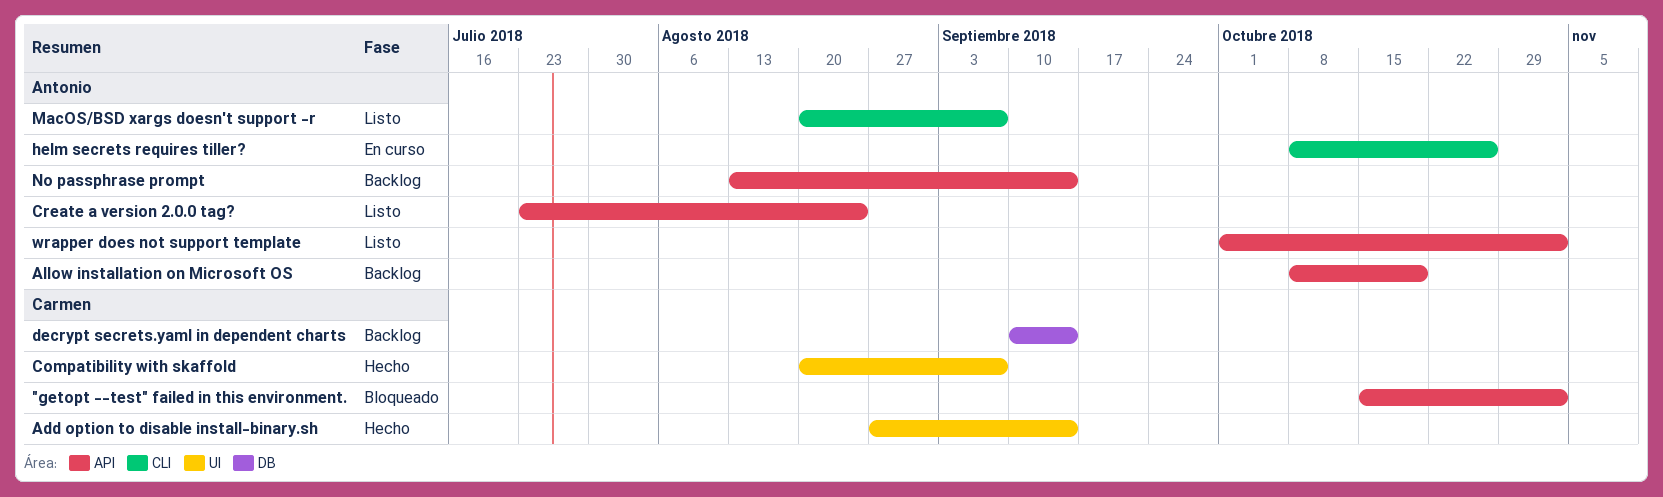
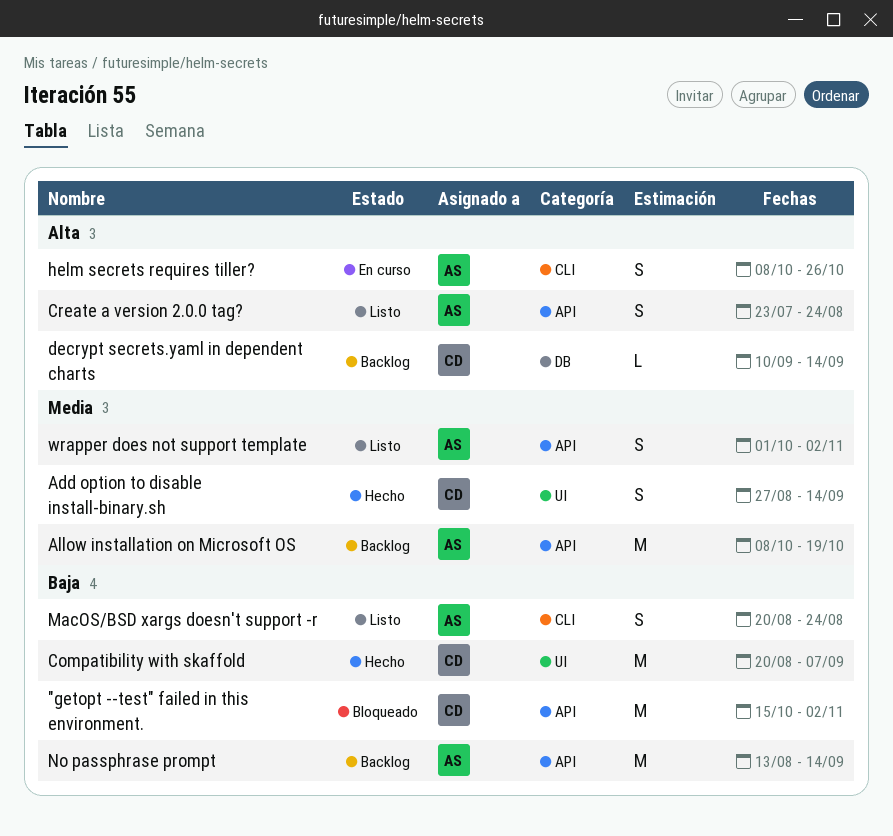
MacOS/BSD xargs doesn't support -r, due: Sep 7 -> Aug 24

